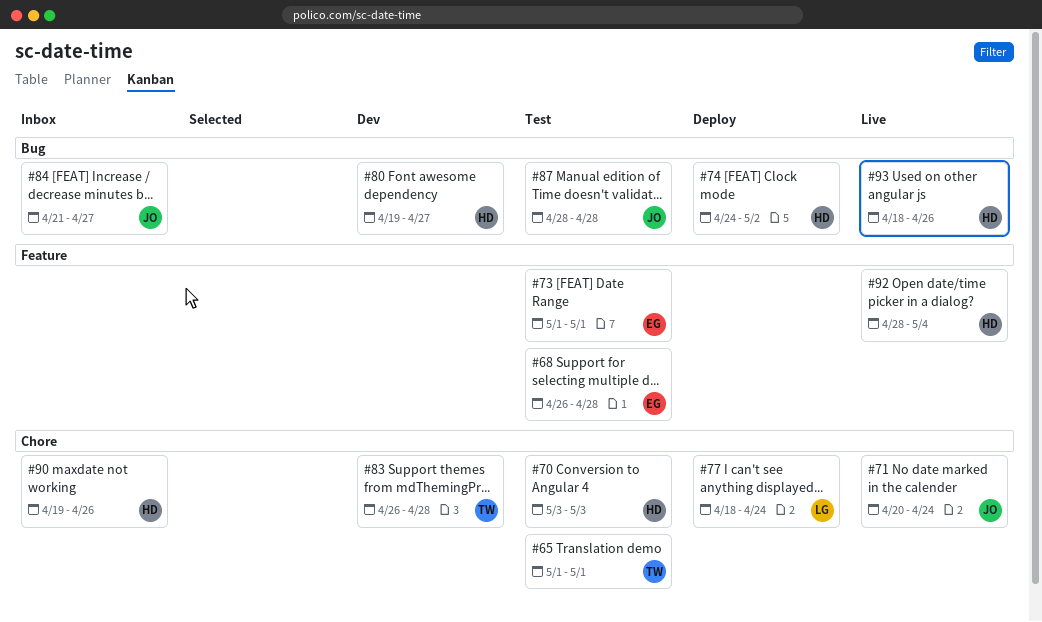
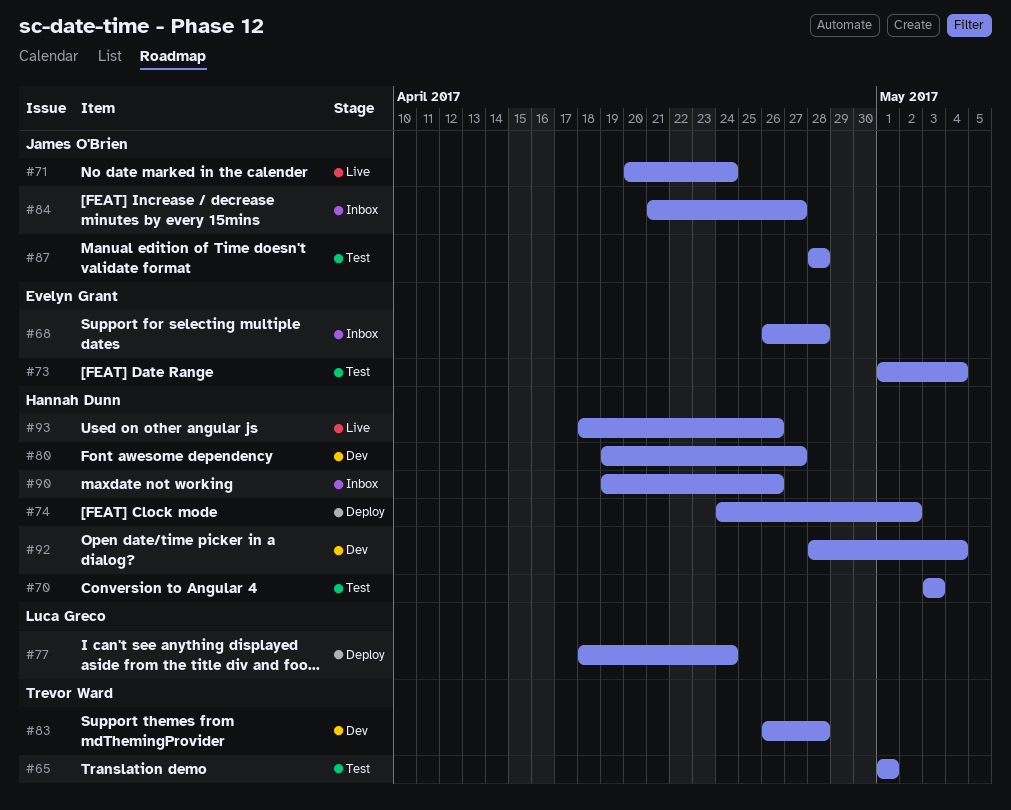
#68, status: Test -> Inbox
#73, due: May 1 -> May 4
#92, status: Live -> Dev

